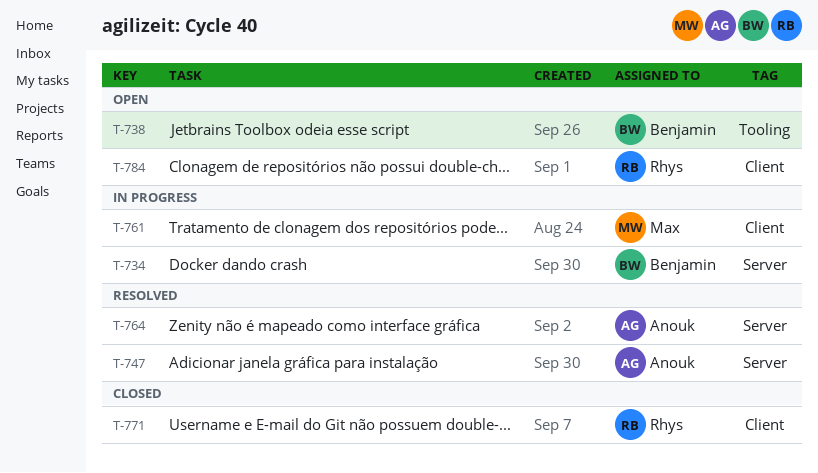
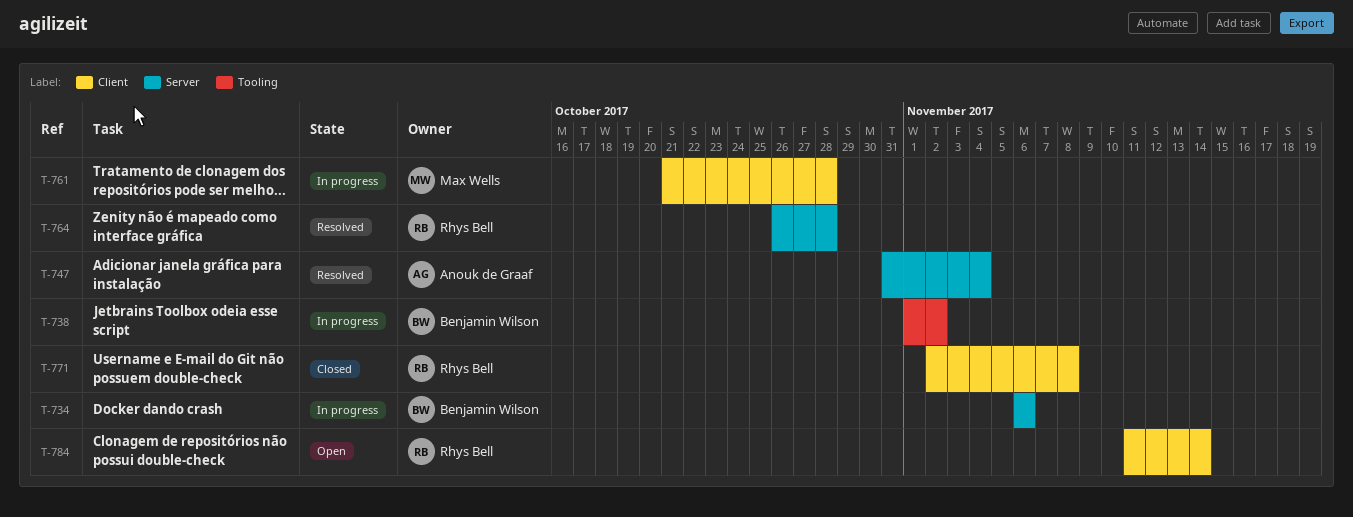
T-738, status: Open -> In progress
T-764, owner: Anouk de Graaf -> Rhys Bell

